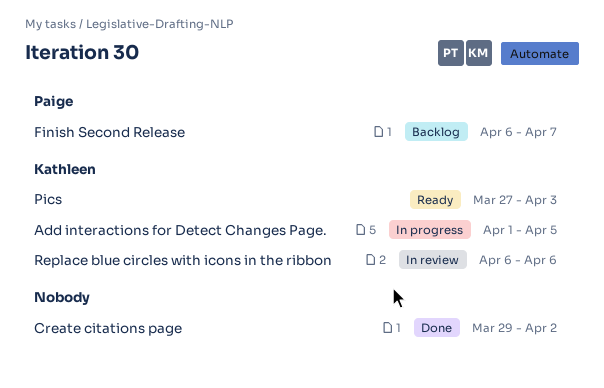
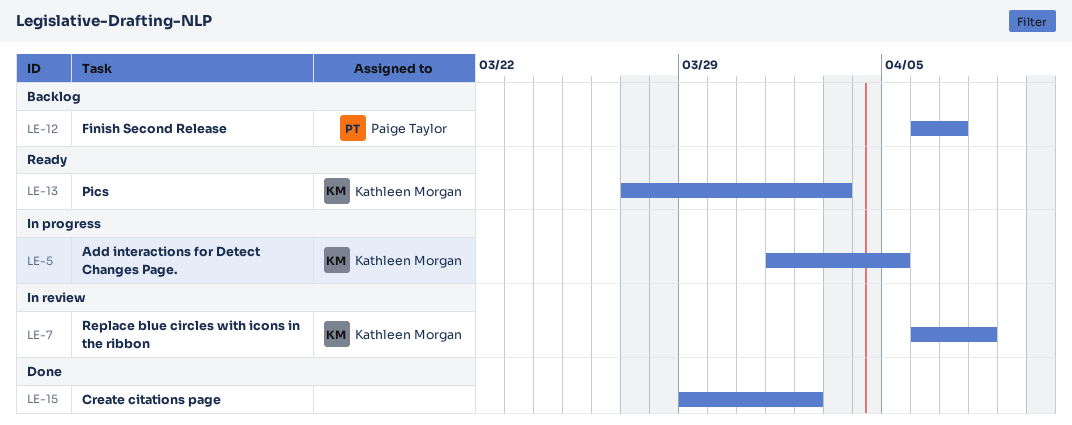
Replace blue circles with icons in the ribbon, due: Apr 6 -> Apr 8

